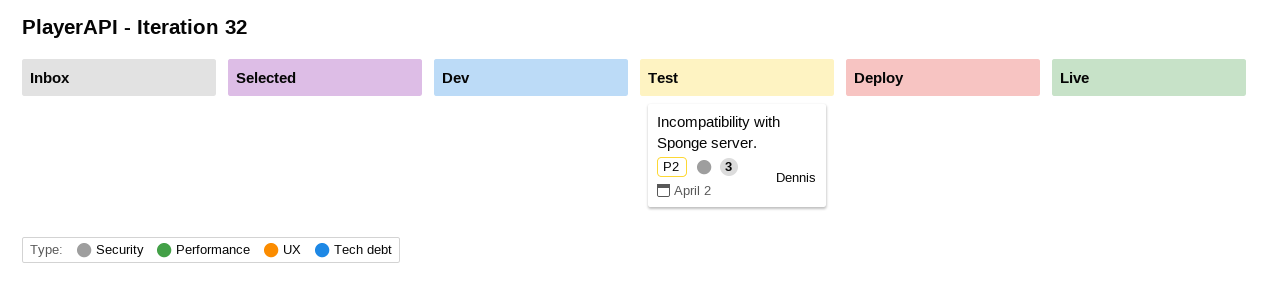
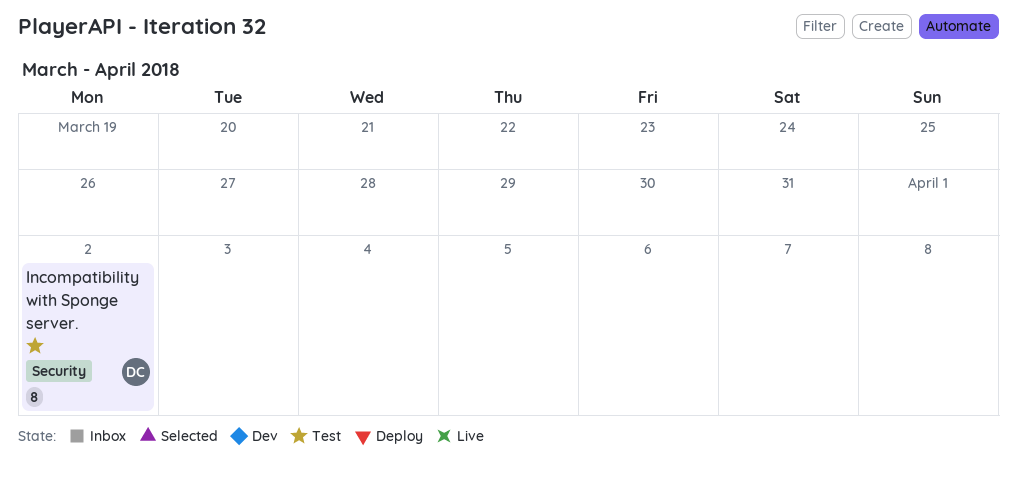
Incompatibility with Sponge server., estimate: 3 -> 8

